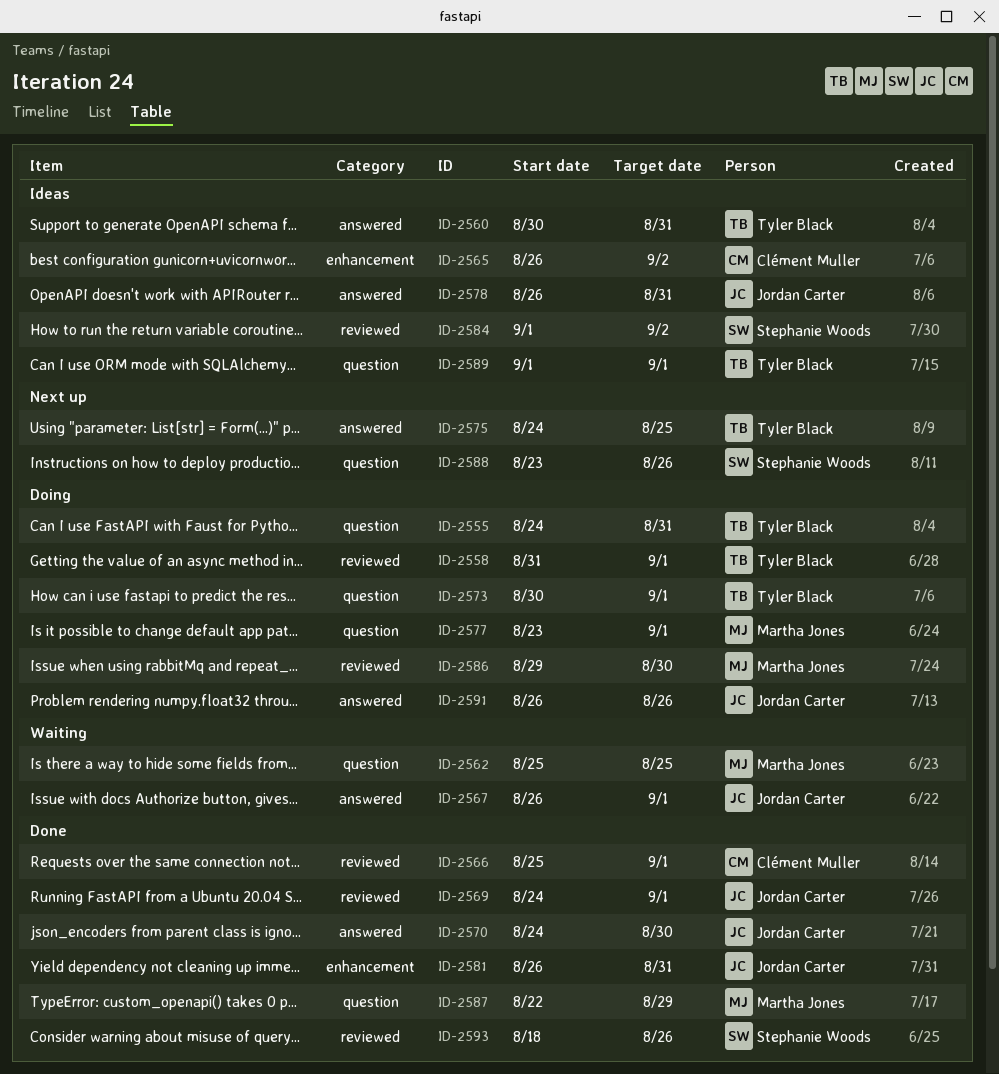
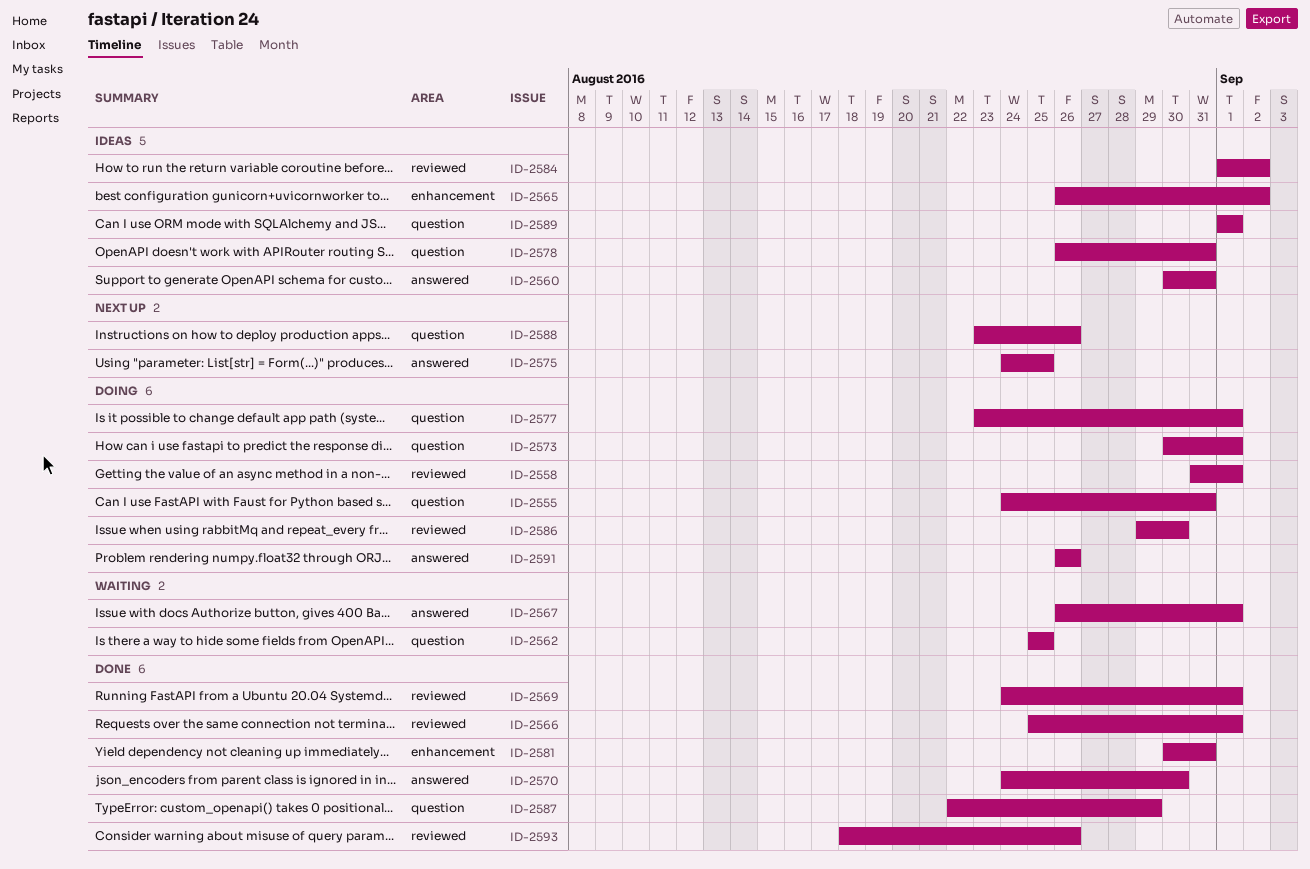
ID-2578, label: answered -> question
ID-2581, start: Aug 26 -> Aug 30

